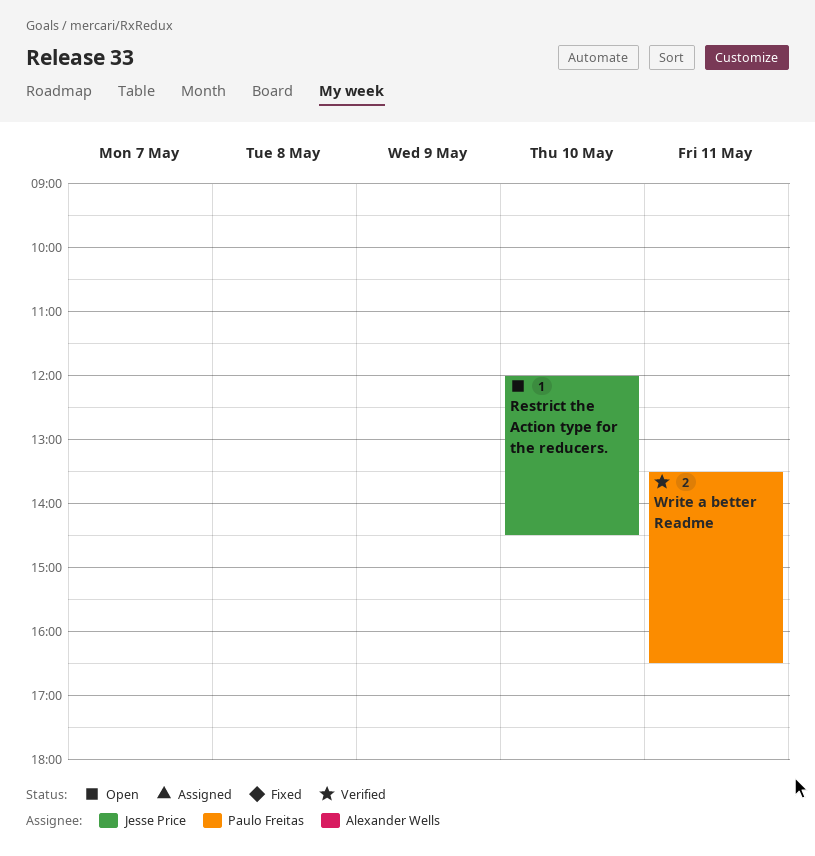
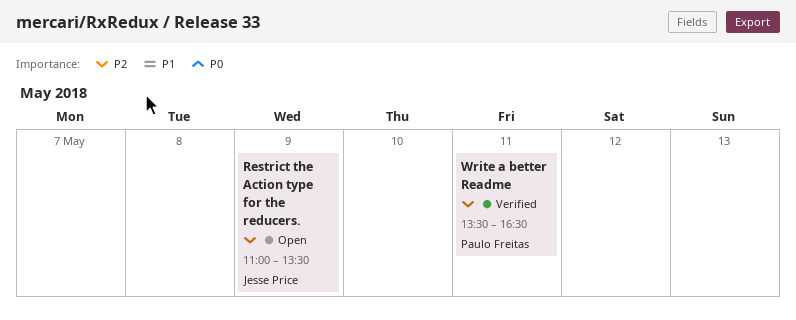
Restrict the Action type for the reducers., day: May 10 -> May 9
Restrict the Action type for the reducers., begins: 12:00 -> 11:00
Restrict the Action type for the reducers., ends: 14:30 -> 13:30

